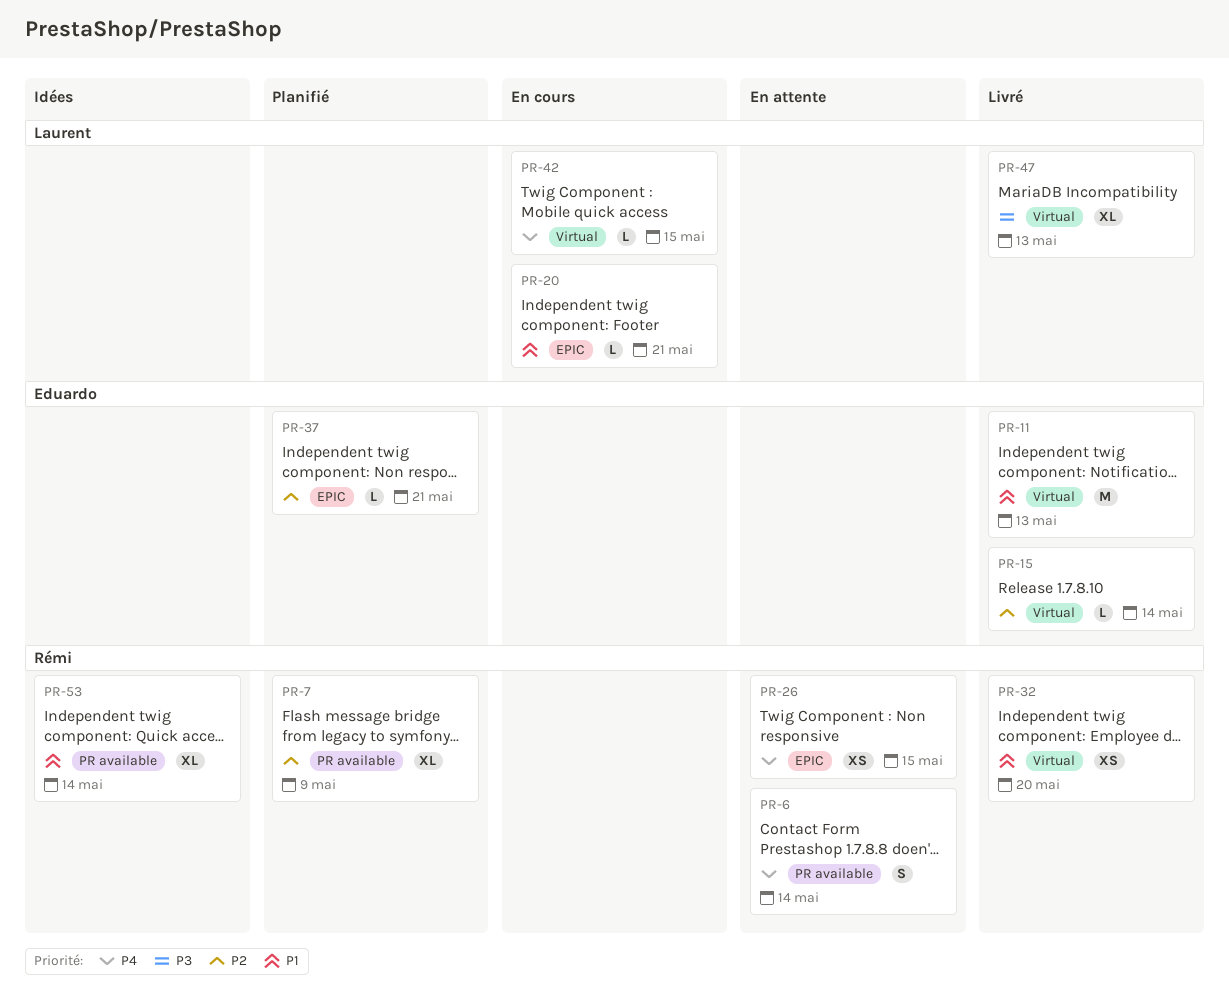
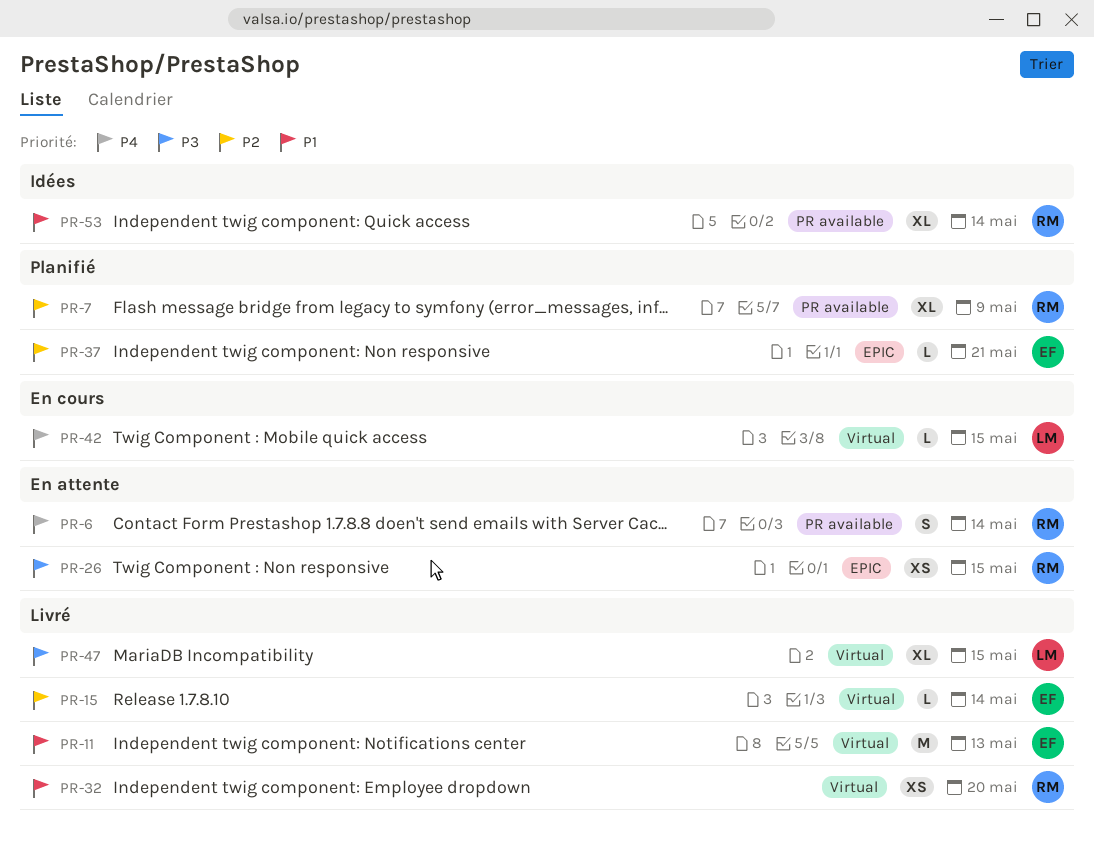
PR-20: present -> none
PR-26, priority: P4 -> P3
PR-47, due: May 13 -> May 15

